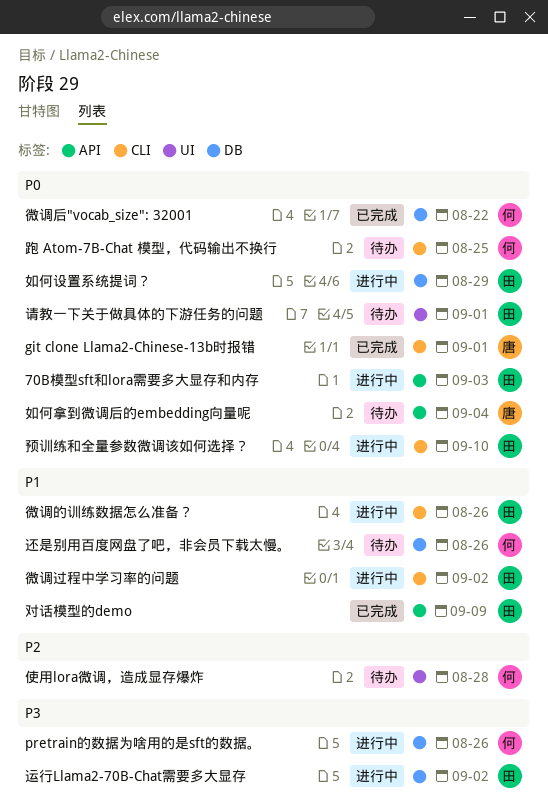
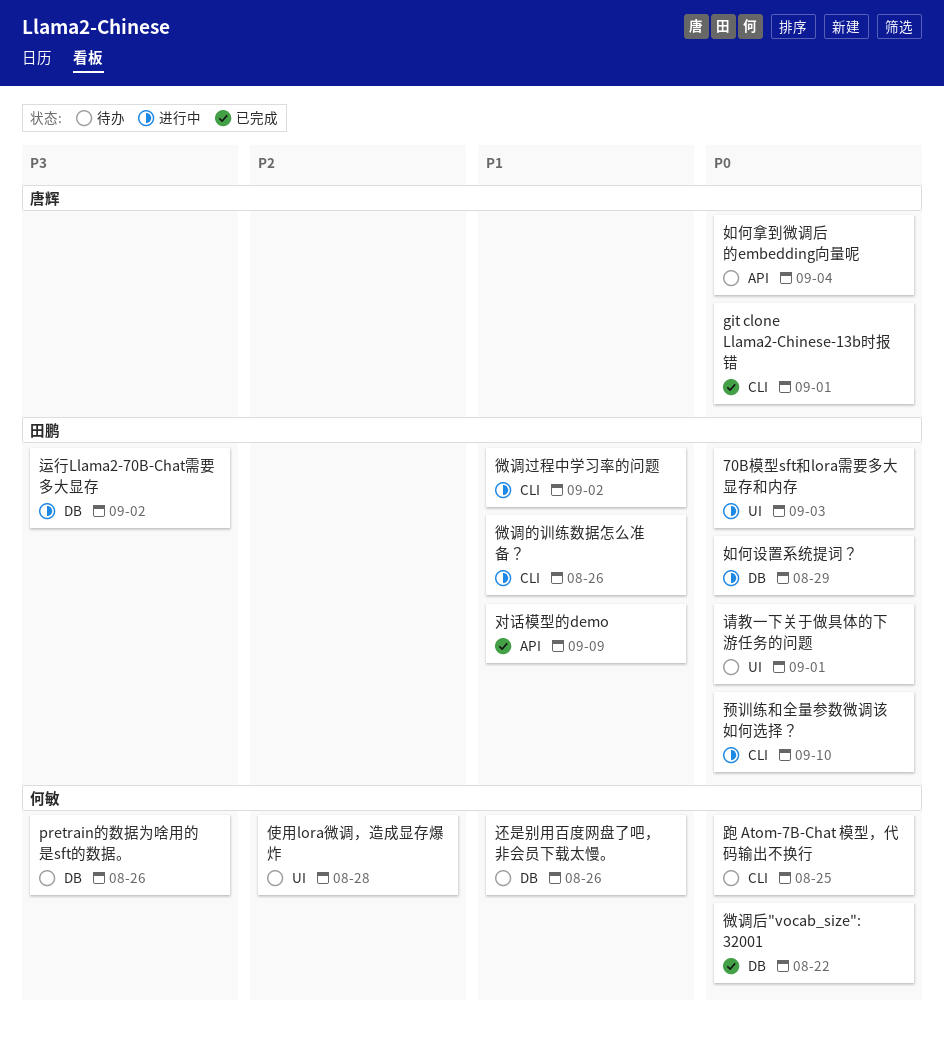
70B模型sft和lora需要多大显存和内存, label: API -> UI
pretrain的数据为啥用的是sft的数据。, status: 进行中 -> 待办

